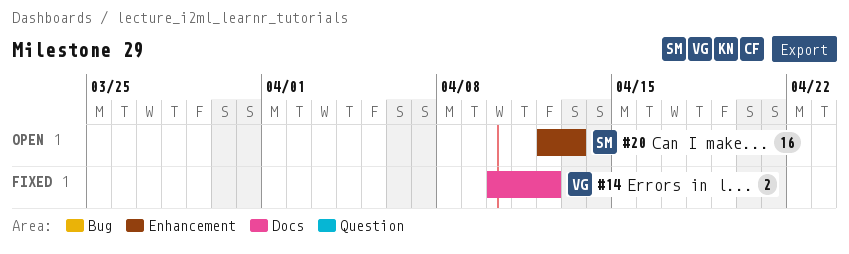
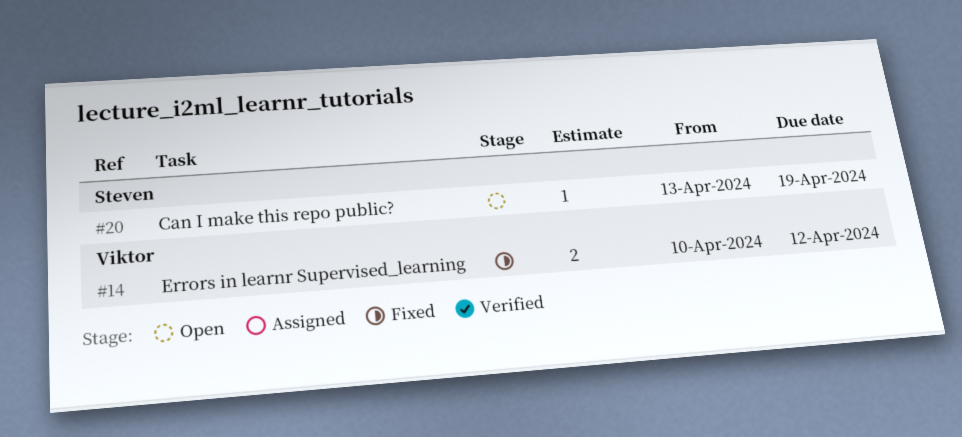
#20, estimate: 16 -> 1
#20, start: Apr 12 -> Apr 13
#20, due: Apr 13 -> Apr 19

